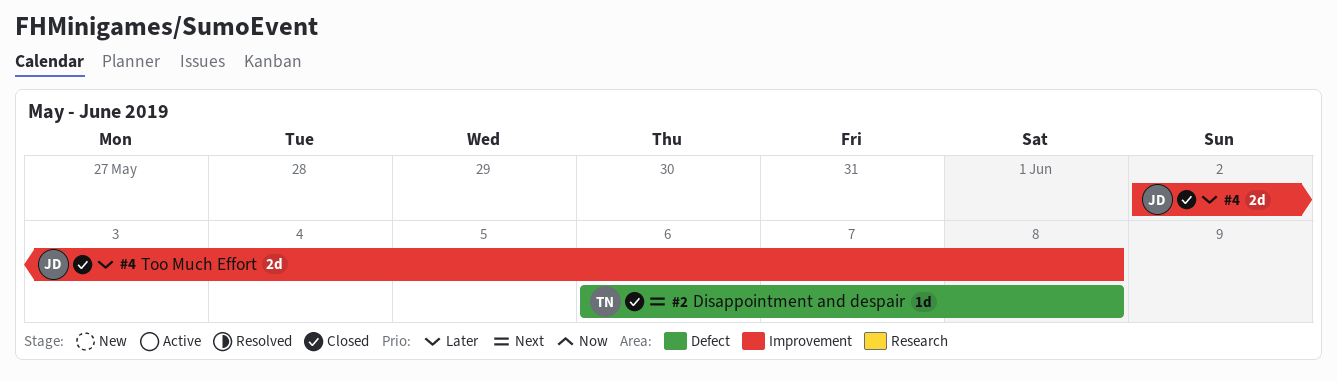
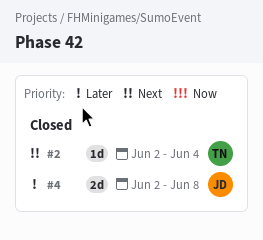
#2, start: Jun 6 -> Jun 2
#2, due: Jun 8 -> Jun 4

